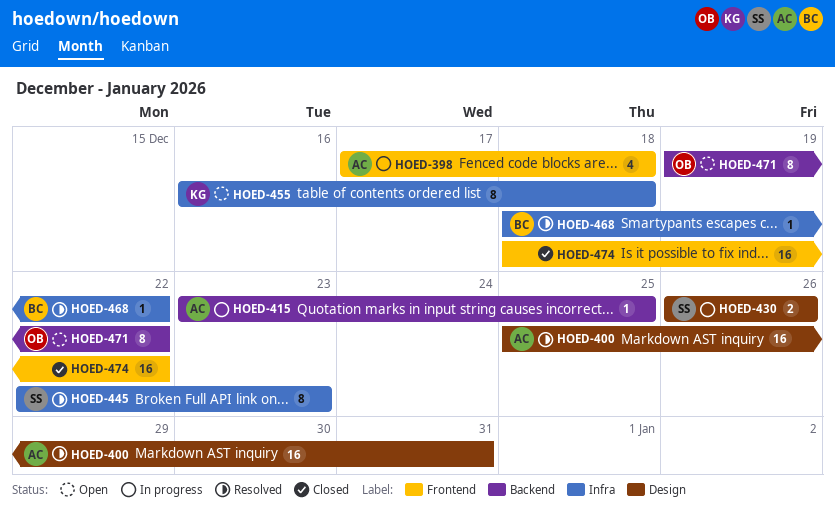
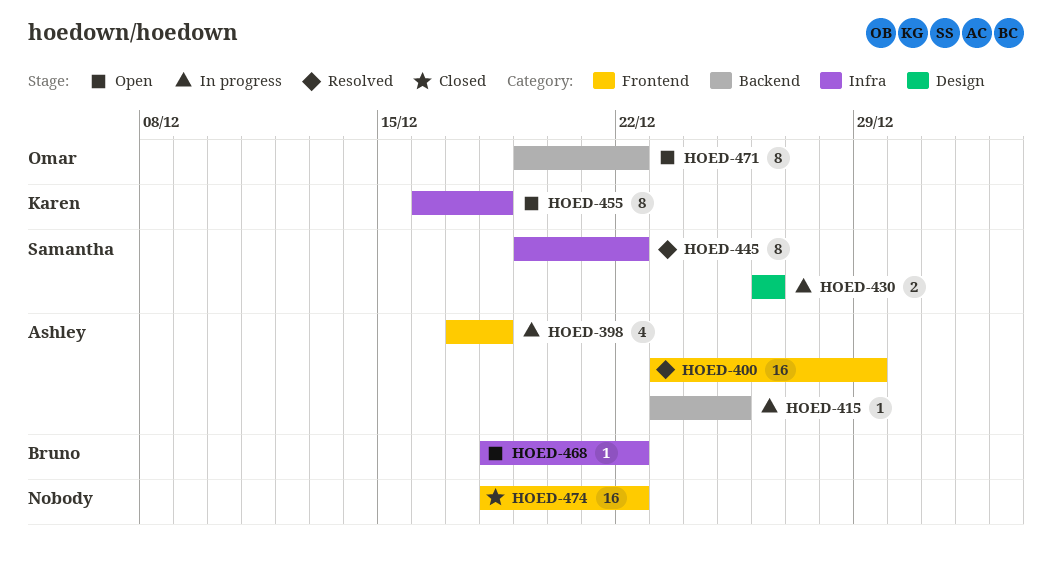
HOED-400, label: Design -> Frontend
HOED-400, start: Dec 25 -> Dec 23
HOED-400, due: Dec 31 -> Dec 29
HOED-445, start: Dec 22 -> Dec 19
HOED-445, due: Dec 23 -> Dec 22
HOED-468, status: Resolved -> Open

